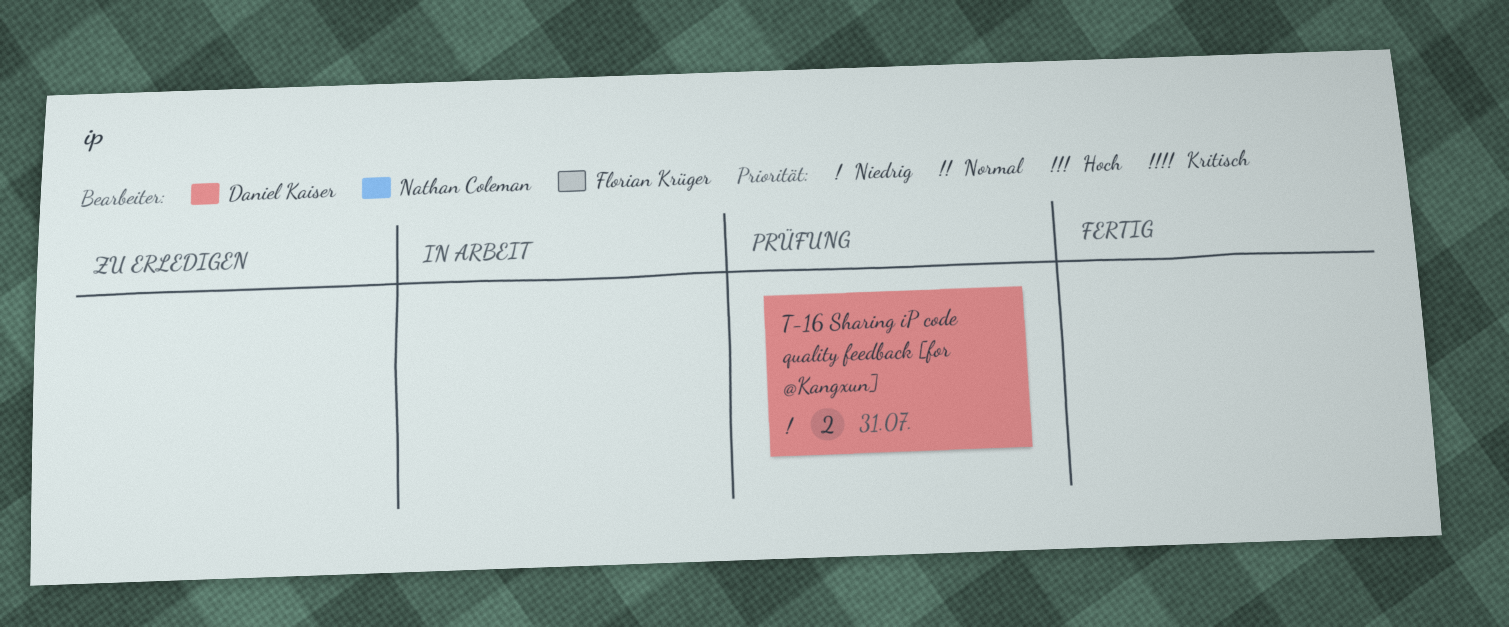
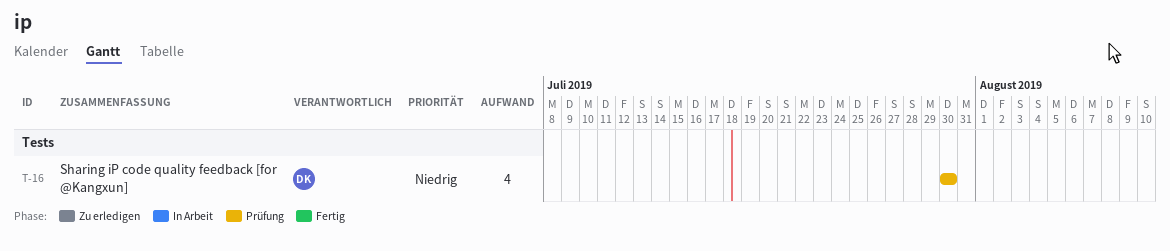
T-16, estimate: 2 -> 4
T-16, due: Jul 31 -> Jul 30

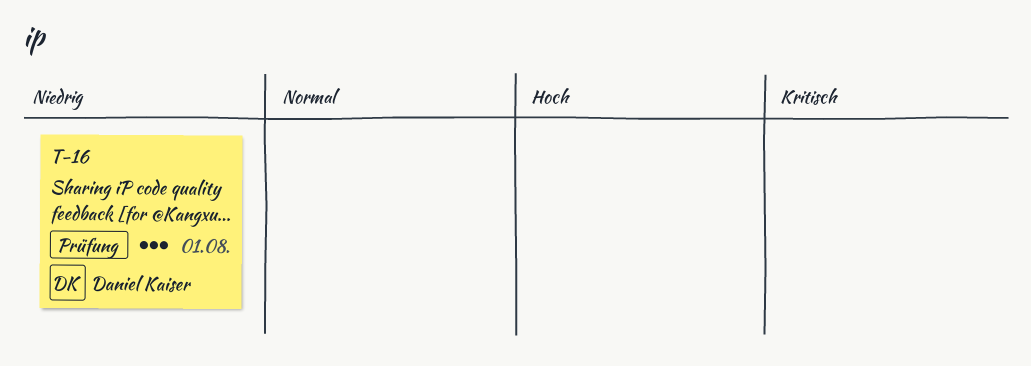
T-16, estimate: 4 -> 3
T-16, due: Jul 30 -> Aug 1

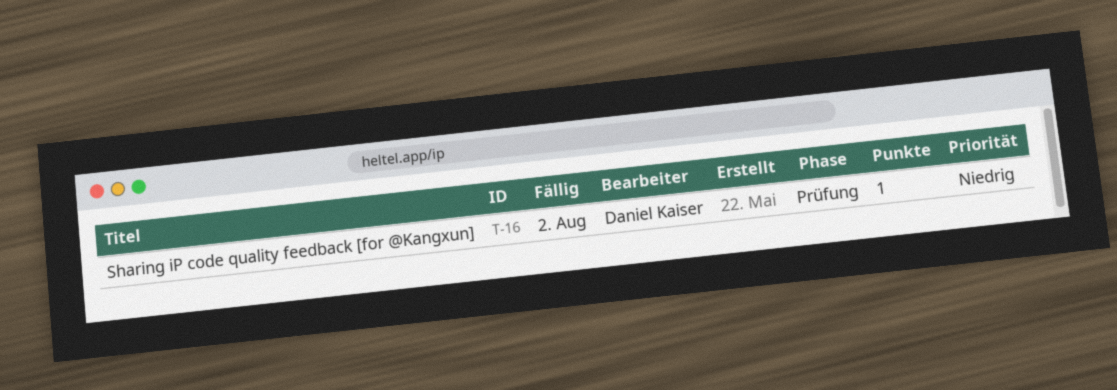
T-16, estimate: 3 -> 1
T-16, due: Aug 1 -> Aug 2

